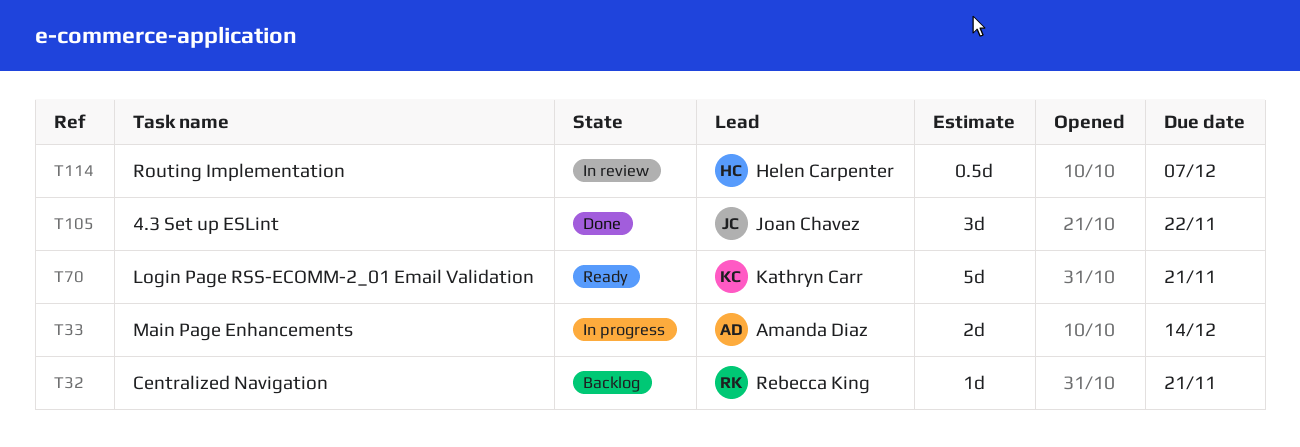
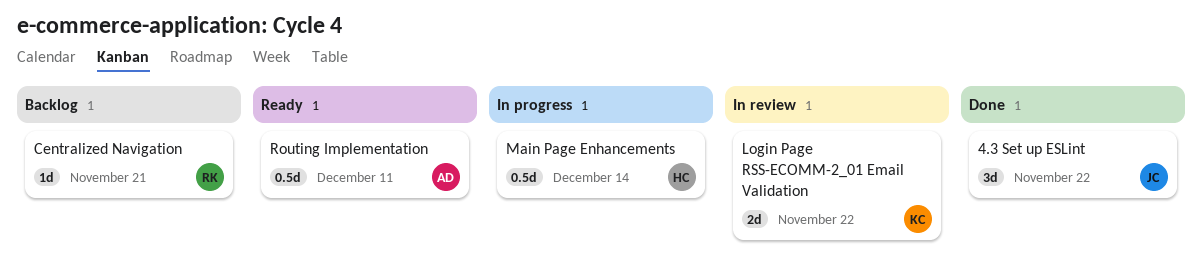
Login Page RSS-ECOMM-2_01 Email Validation, status: Ready -> In review
Login Page RSS-ECOMM-2_01 Email Validation, estimate: 5d -> 2d
Login Page RSS-ECOMM-2_01 Email Validation, due: Nov 21 -> Nov 22
Main Page Enhancements, owner: Amanda Diaz -> Helen Carpenter
Main Page Enhancements, estimate: 2d -> 0.5d
Routing Implementation, status: In review -> Ready
Routing Implementation, owner: Helen Carpenter -> Amanda Diaz
Routing Implementation, due: Dec 7 -> Dec 11

